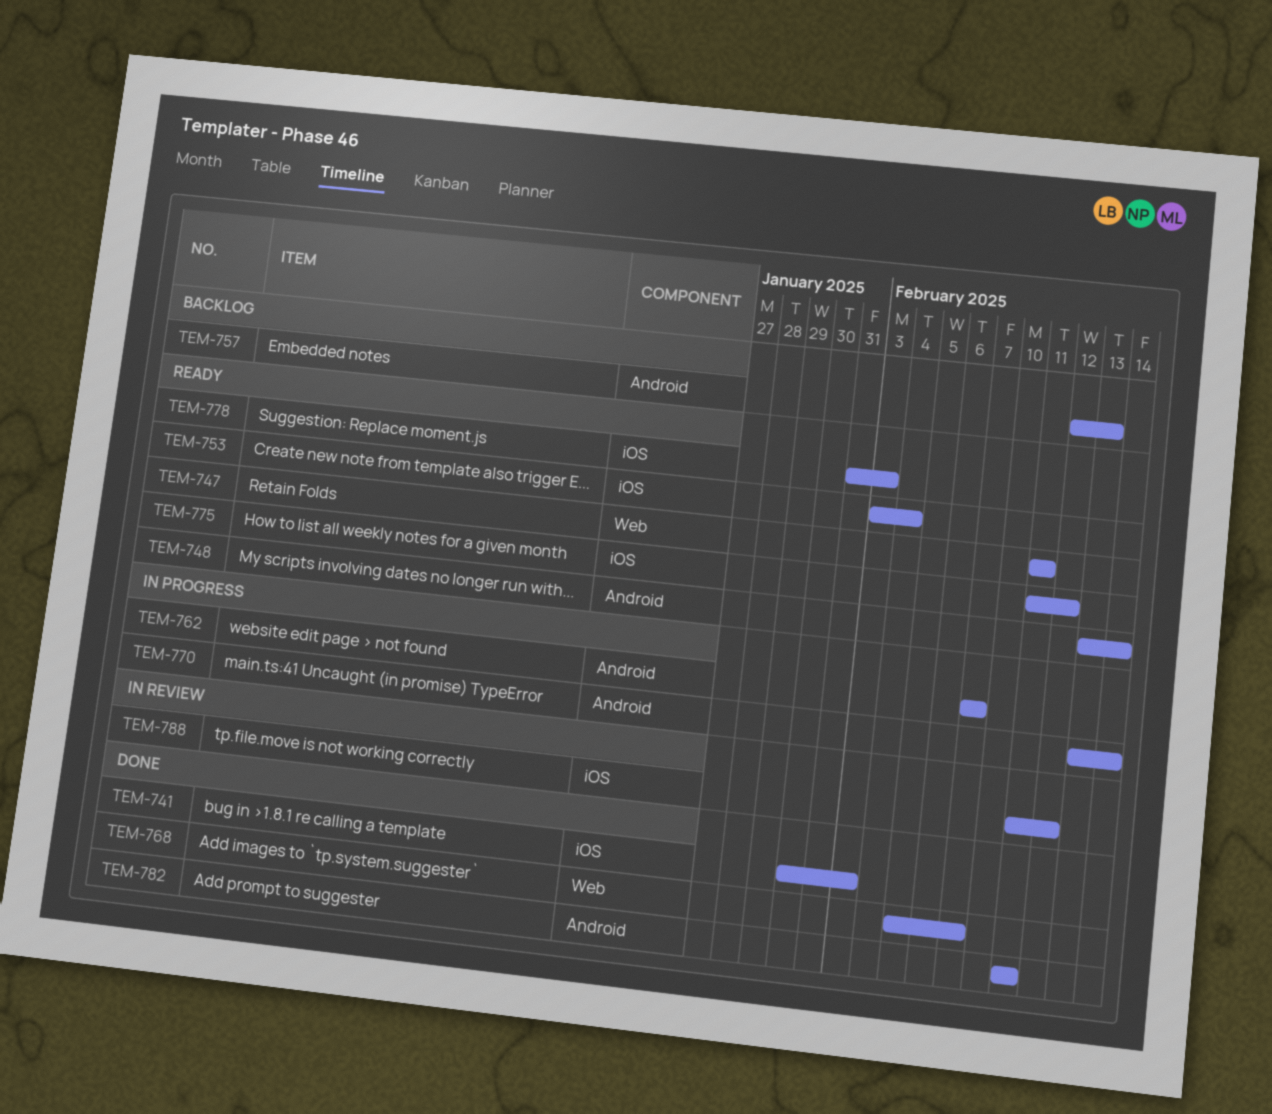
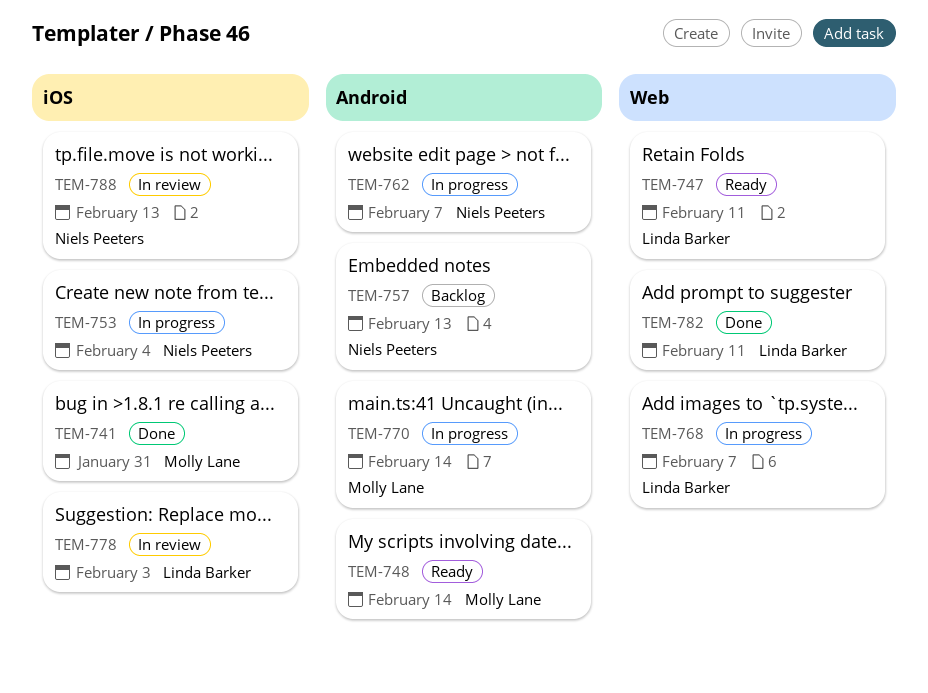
TEM-741, due: Feb 3 -> Jan 31
TEM-753, status: Ready -> In progress
TEM-768, status: Done -> In progress
TEM-775: present -> none
TEM-778, status: Ready -> In review
TEM-782, label: Android -> Web
TEM-788, due: Feb 12 -> Feb 13

